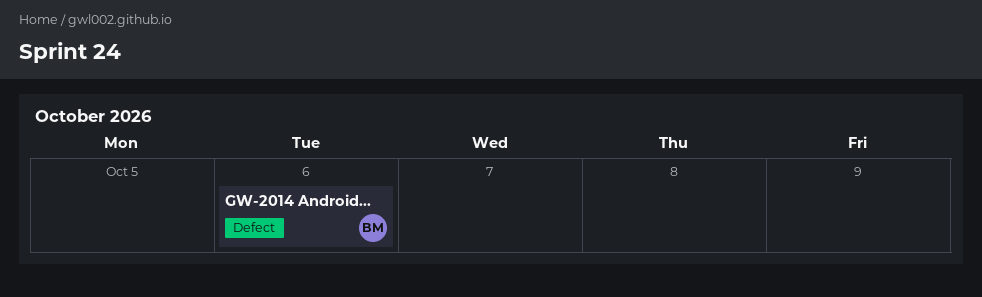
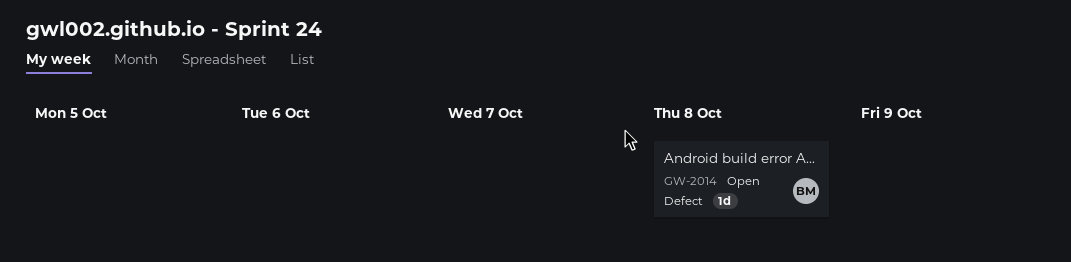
GW-2014, due: Oct 6 -> Oct 8

